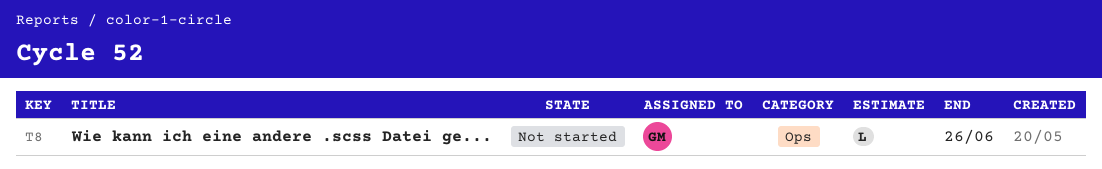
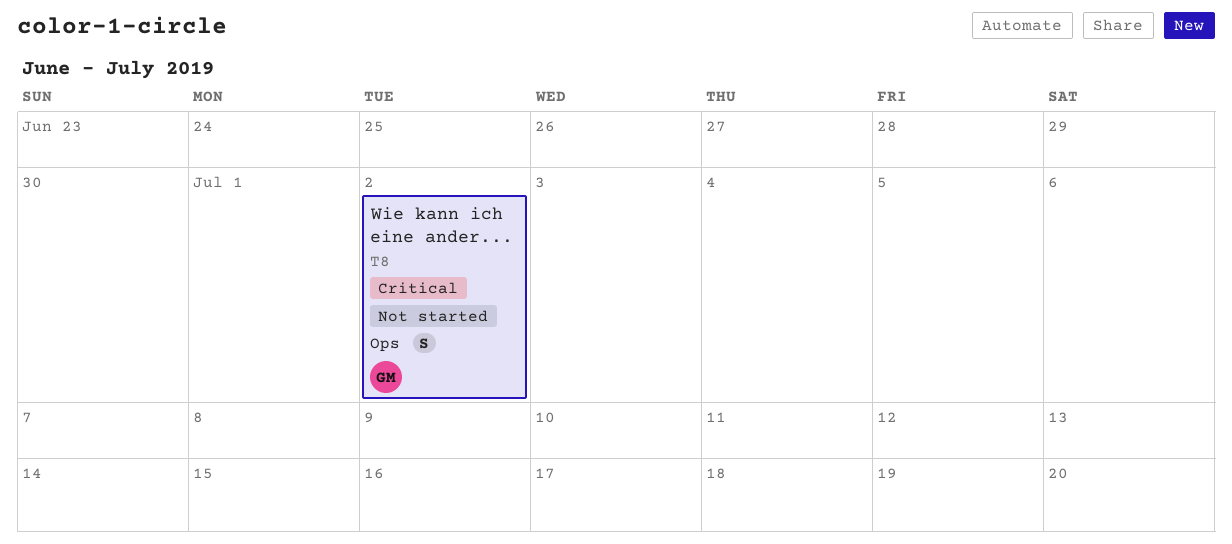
T8, estimate: L -> S
T8, due: Jun 26 -> Jul 2

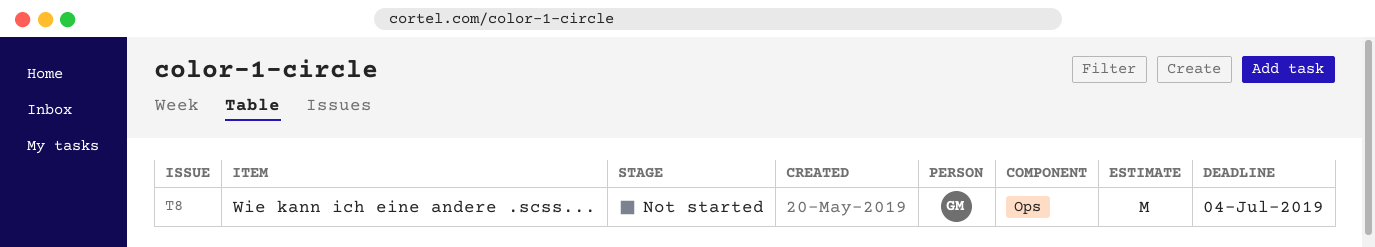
T8, estimate: S -> M
T8, due: Jul 2 -> Jul 4

